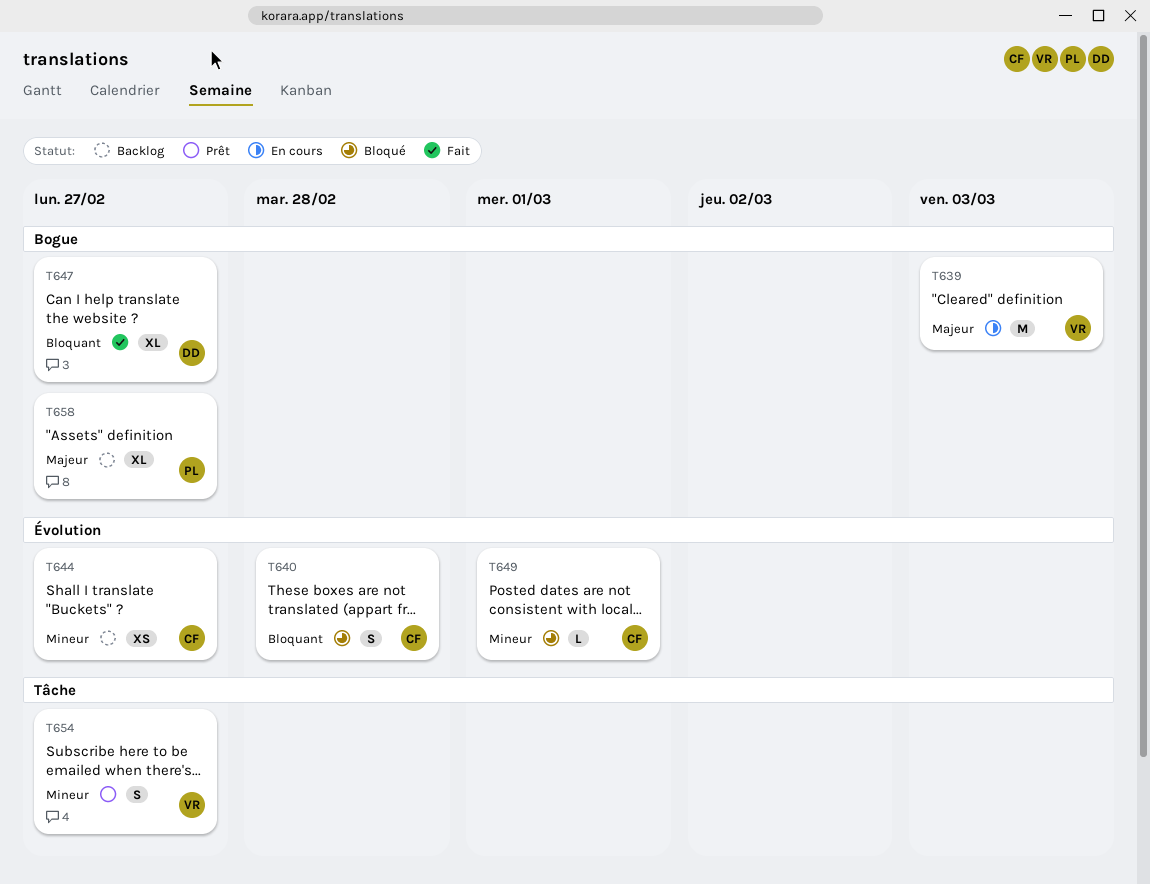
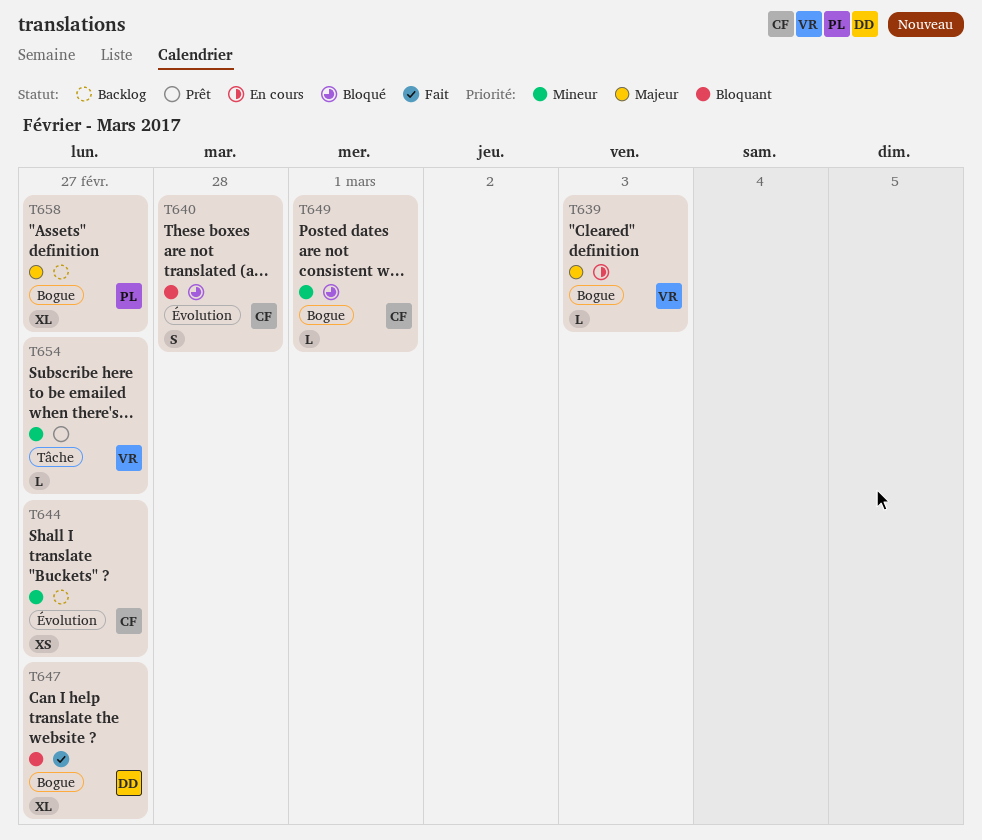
T639, estimate: M -> L
T649, label: Évolution -> Bogue
T654, estimate: S -> L

